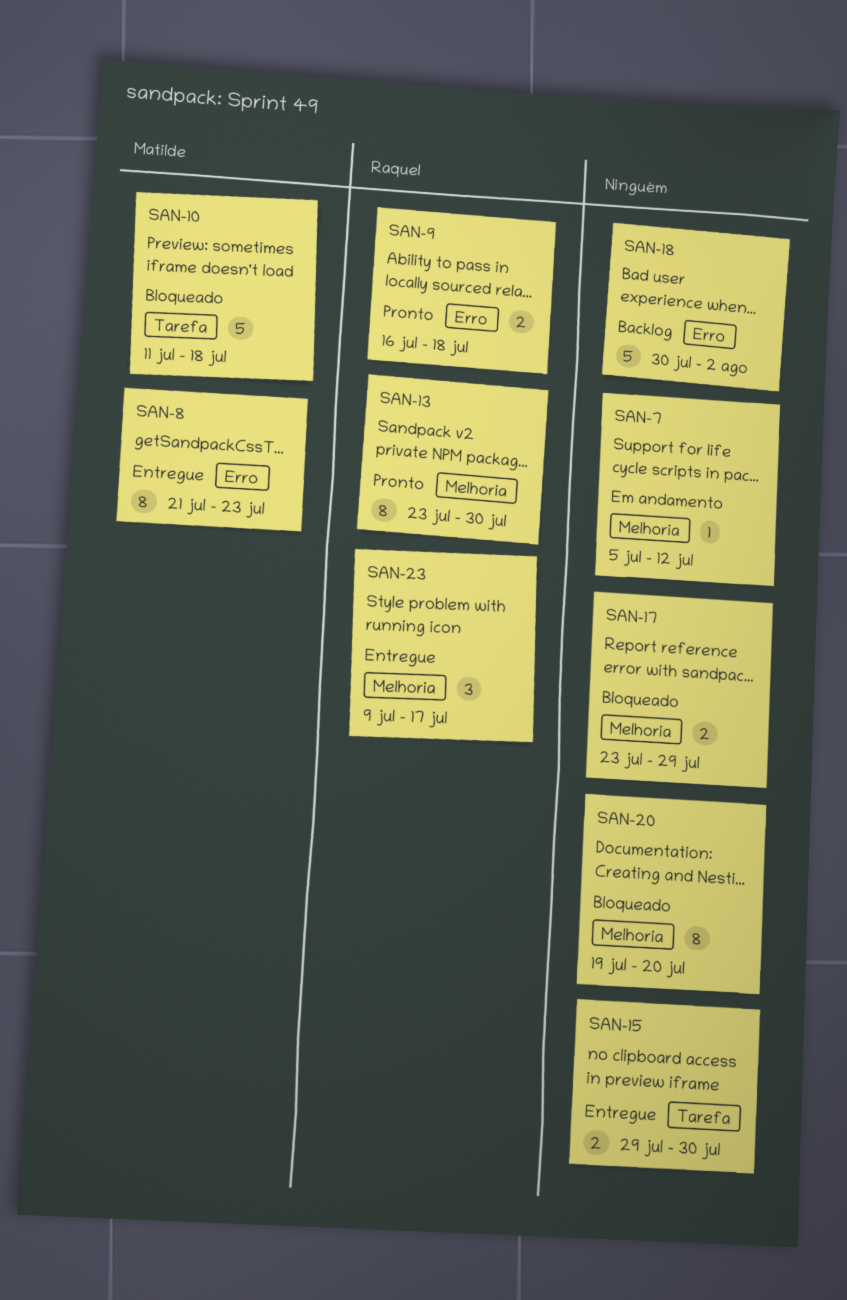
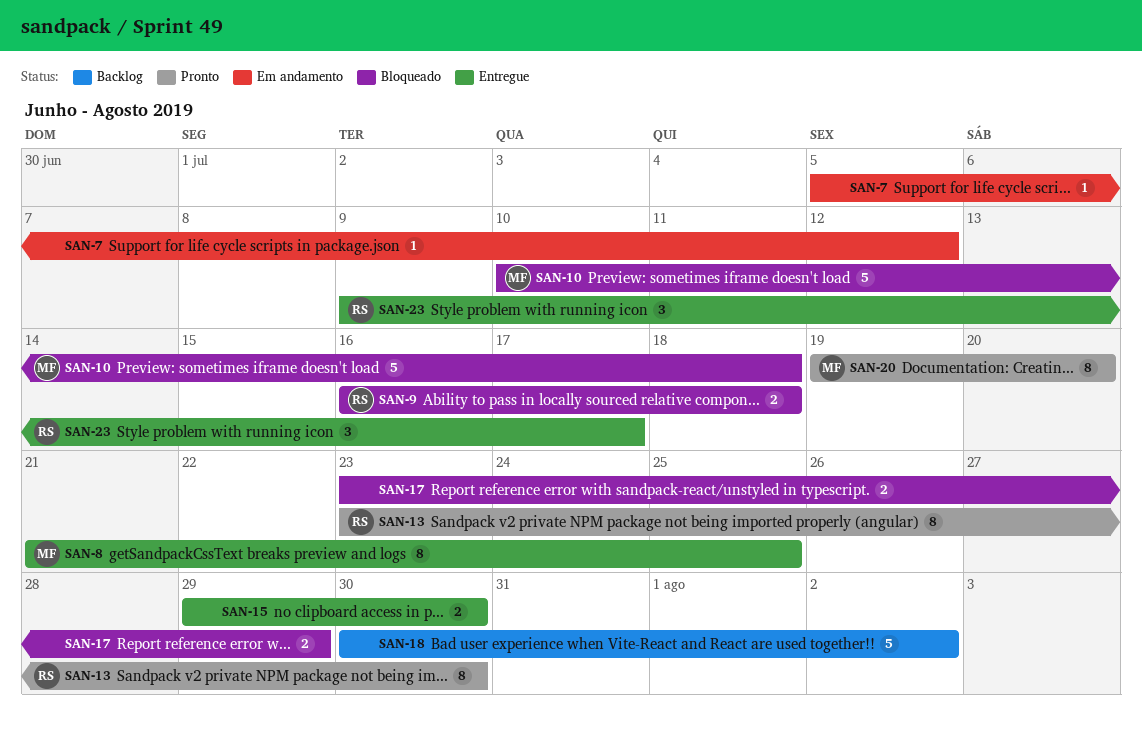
SAN-8, due: Jul 23 -> Jul 25
SAN-9, status: Pronto -> Bloqueado
SAN-10, start: Jul 11 -> Jul 10
SAN-20, status: Bloqueado -> Pronto
SAN-20, owner: none -> Matilde

